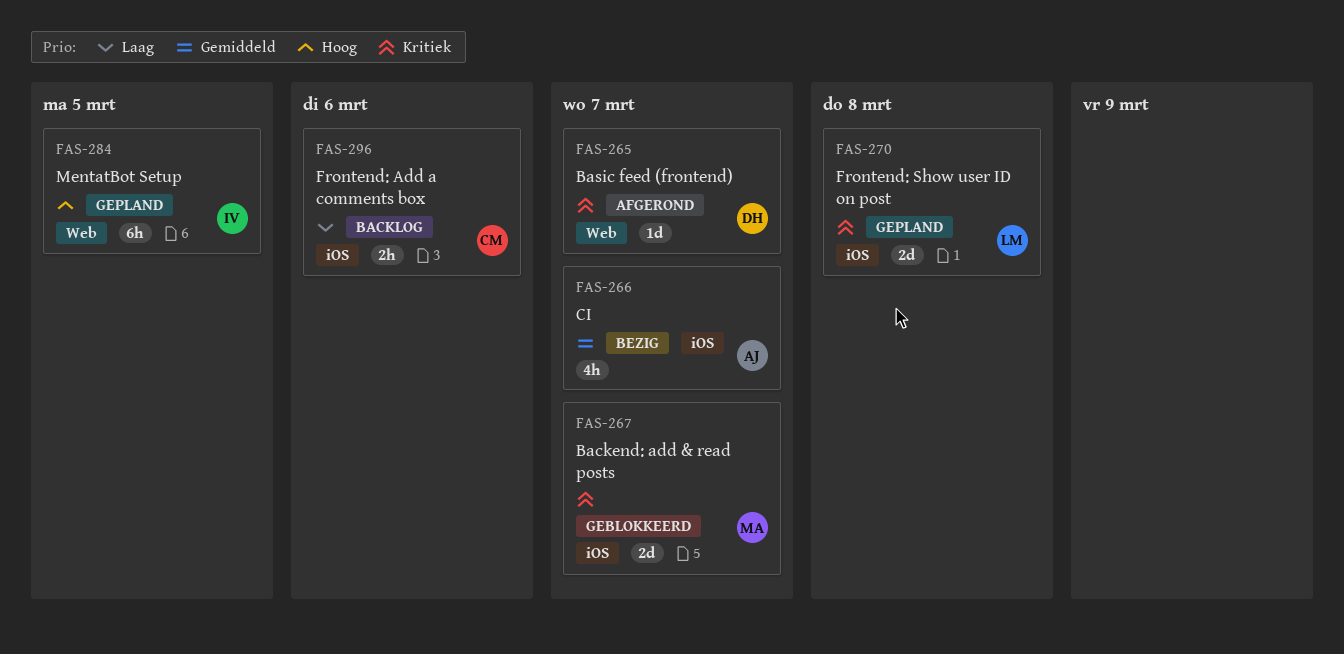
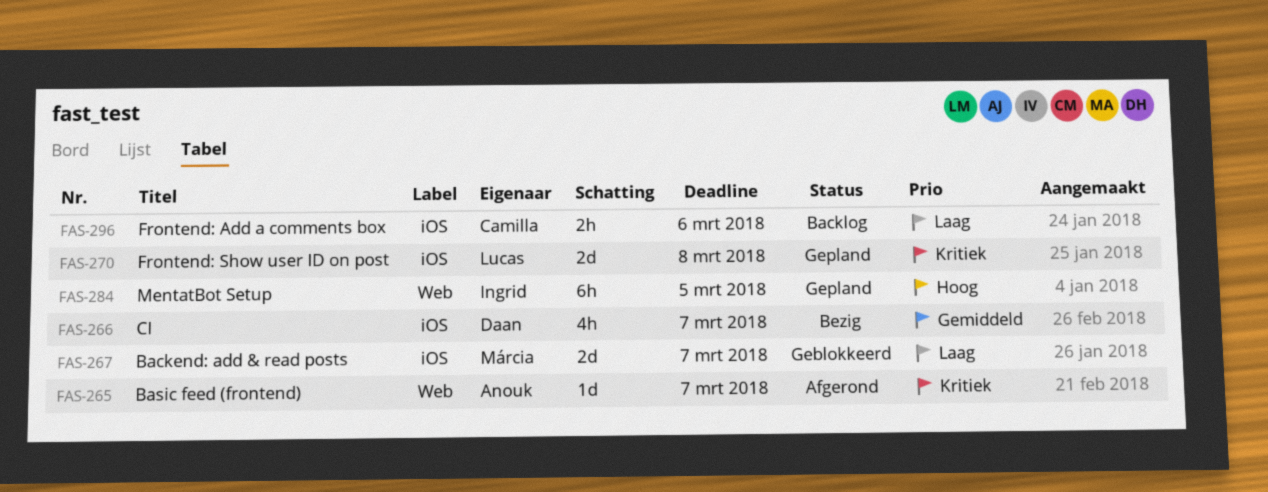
FAS-265, owner: Daan -> Anouk
FAS-266, owner: Anouk -> Daan
FAS-267, priority: Kritiek -> Laag

